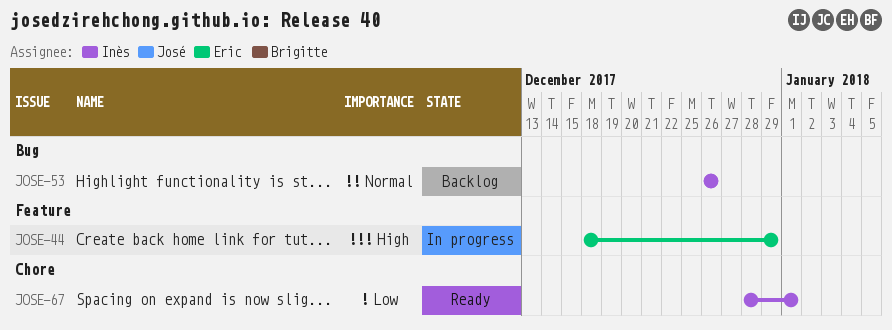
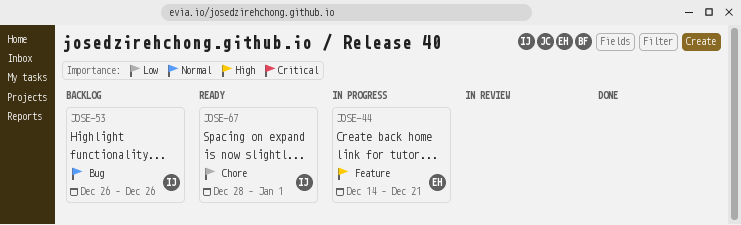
JOSE-44, start: Dec 18 -> Dec 14
JOSE-44, due: Dec 29 -> Dec 21

